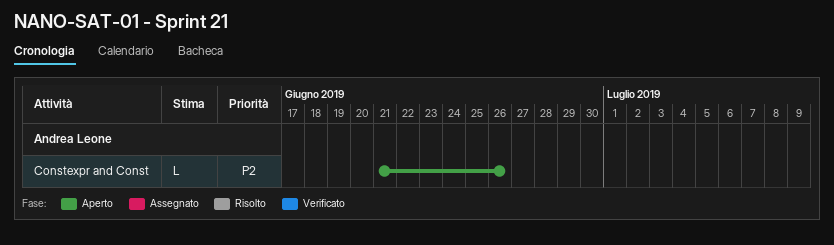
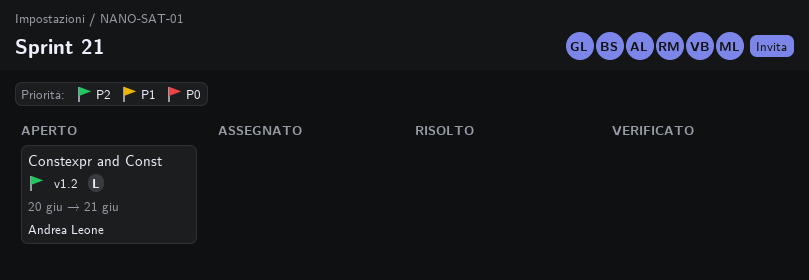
Constexpr and Const, start: Jun 21 -> Jun 20
Constexpr and Const, due: Jun 26 -> Jun 21

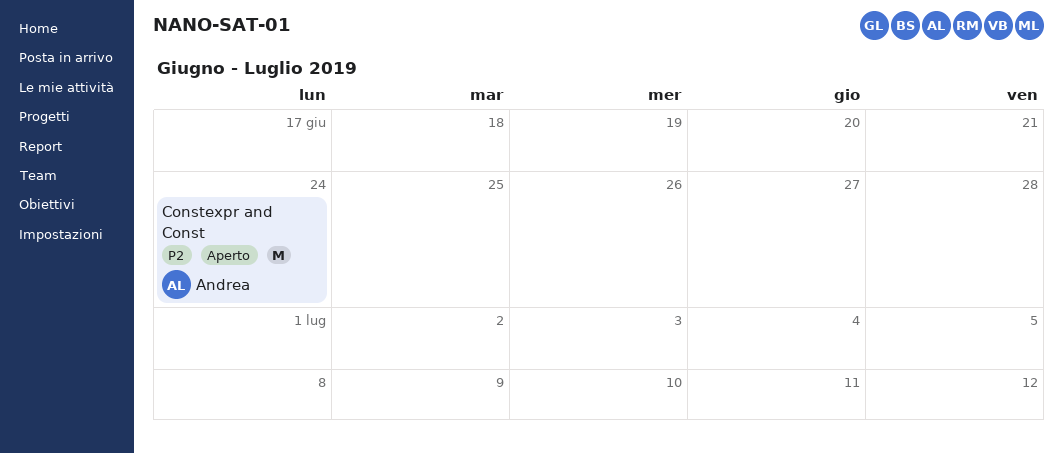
Constexpr and Const, estimate: L -> M
Constexpr and Const, due: Jun 21 -> Jun 24

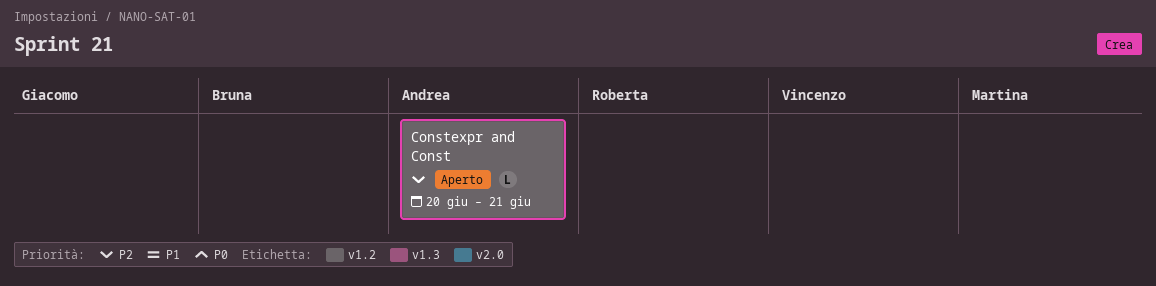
Constexpr and Const, estimate: M -> L
Constexpr and Const, due: Jun 24 -> Jun 21

